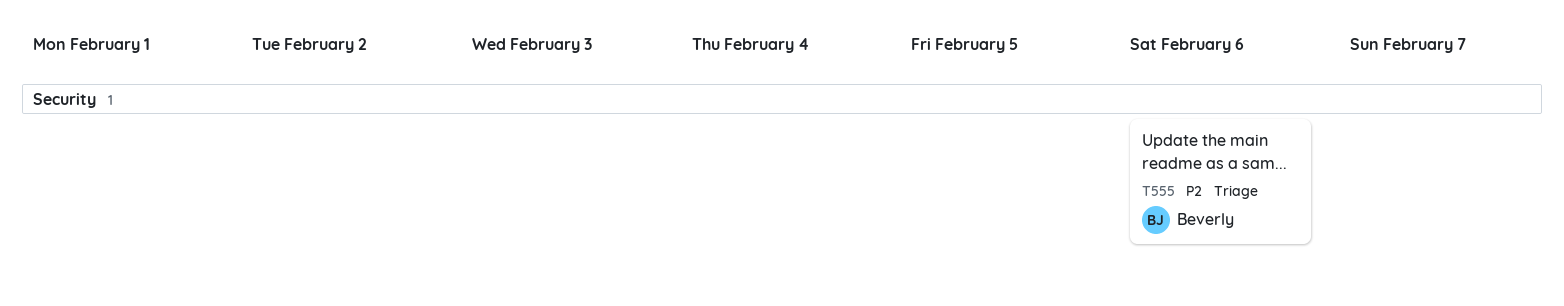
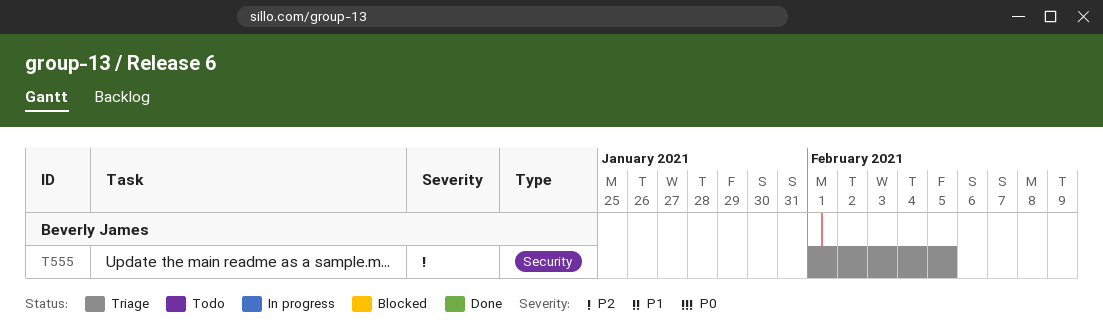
T555, due: Feb 6 -> Feb 5

